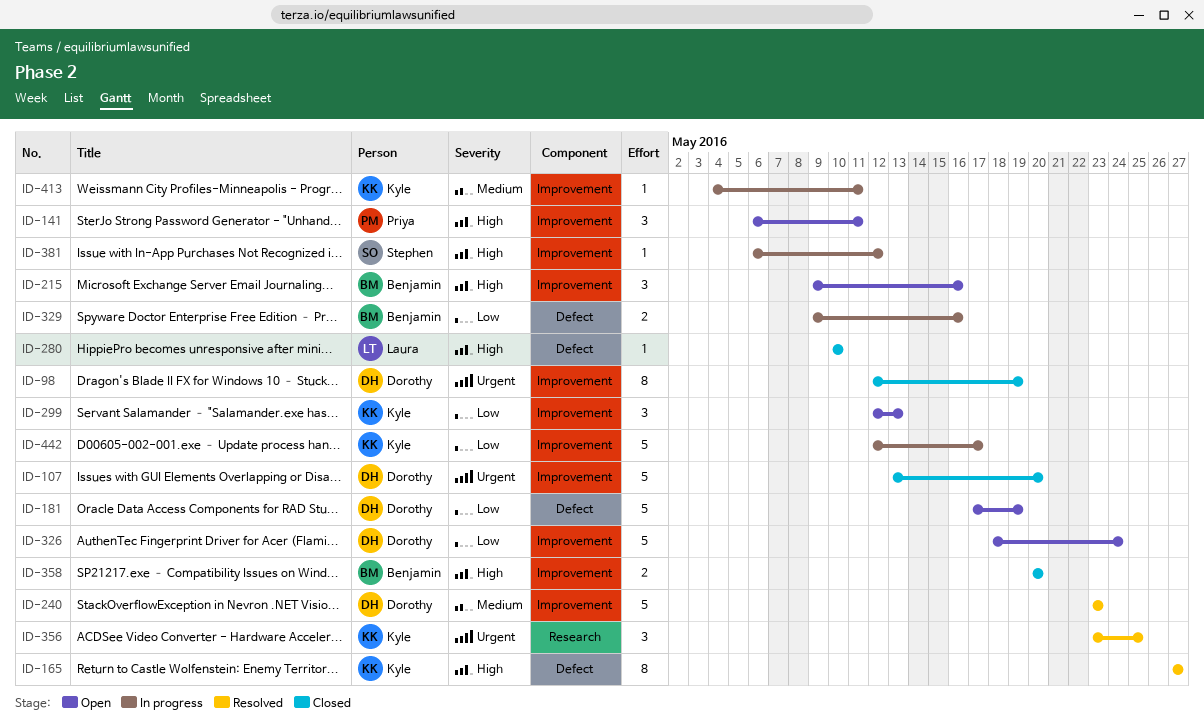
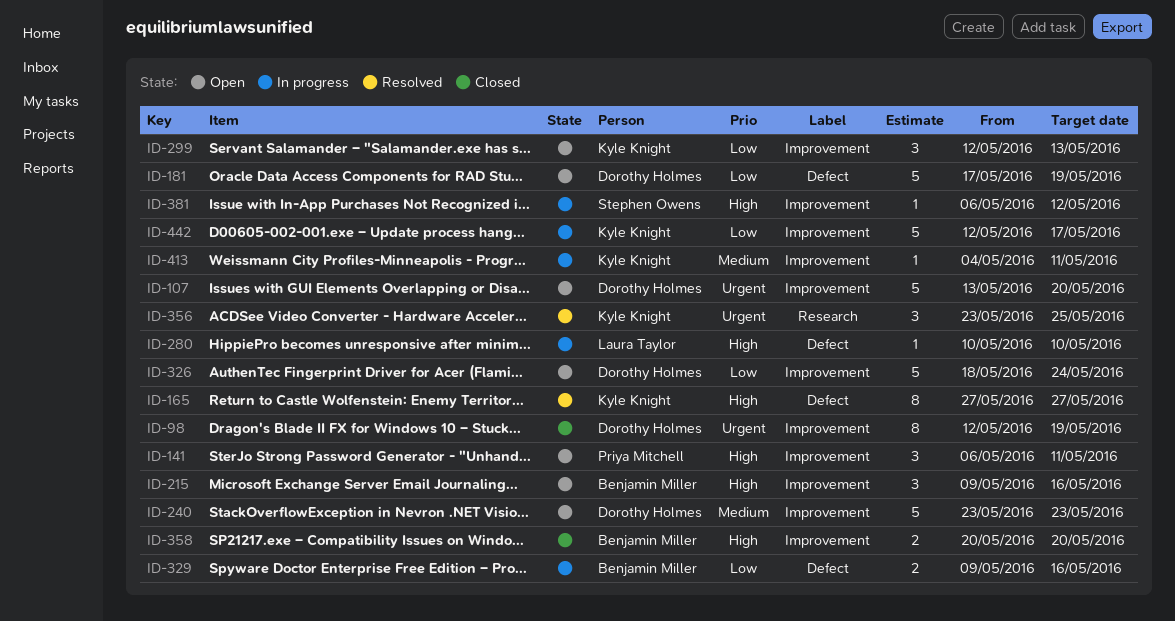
ID-107, status: Closed -> Open
ID-240, status: Resolved -> Open
ID-280, status: Closed -> In progress

